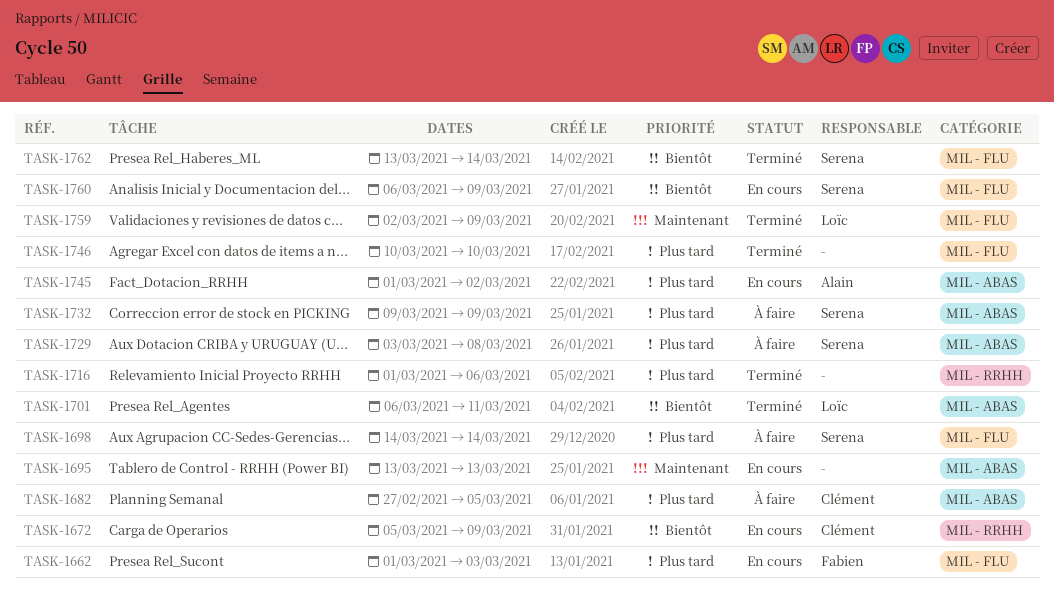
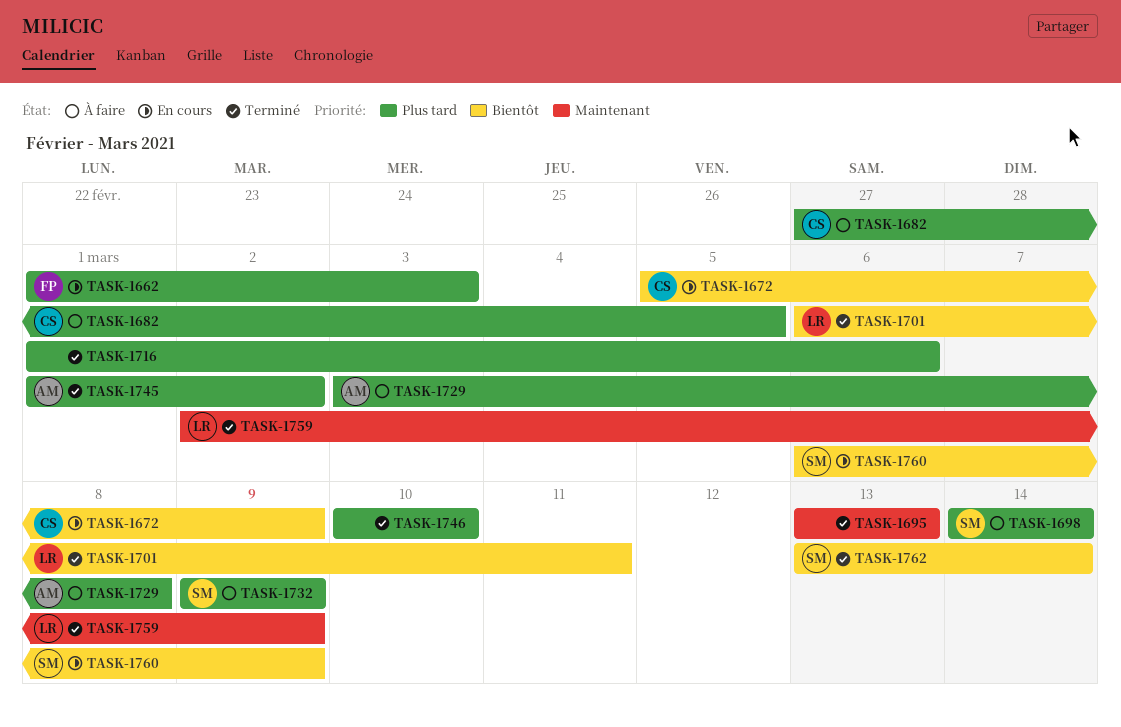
TASK-1695, status: En cours -> Terminé
TASK-1729, owner: Serena -> Alain
TASK-1745, status: En cours -> Terminé

